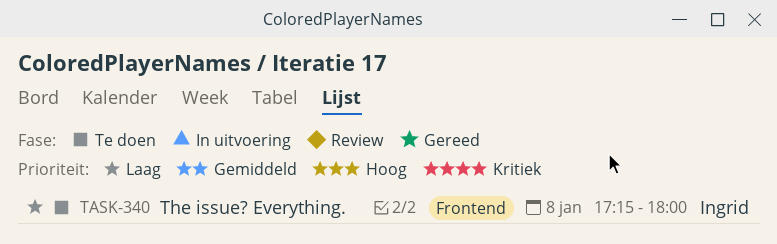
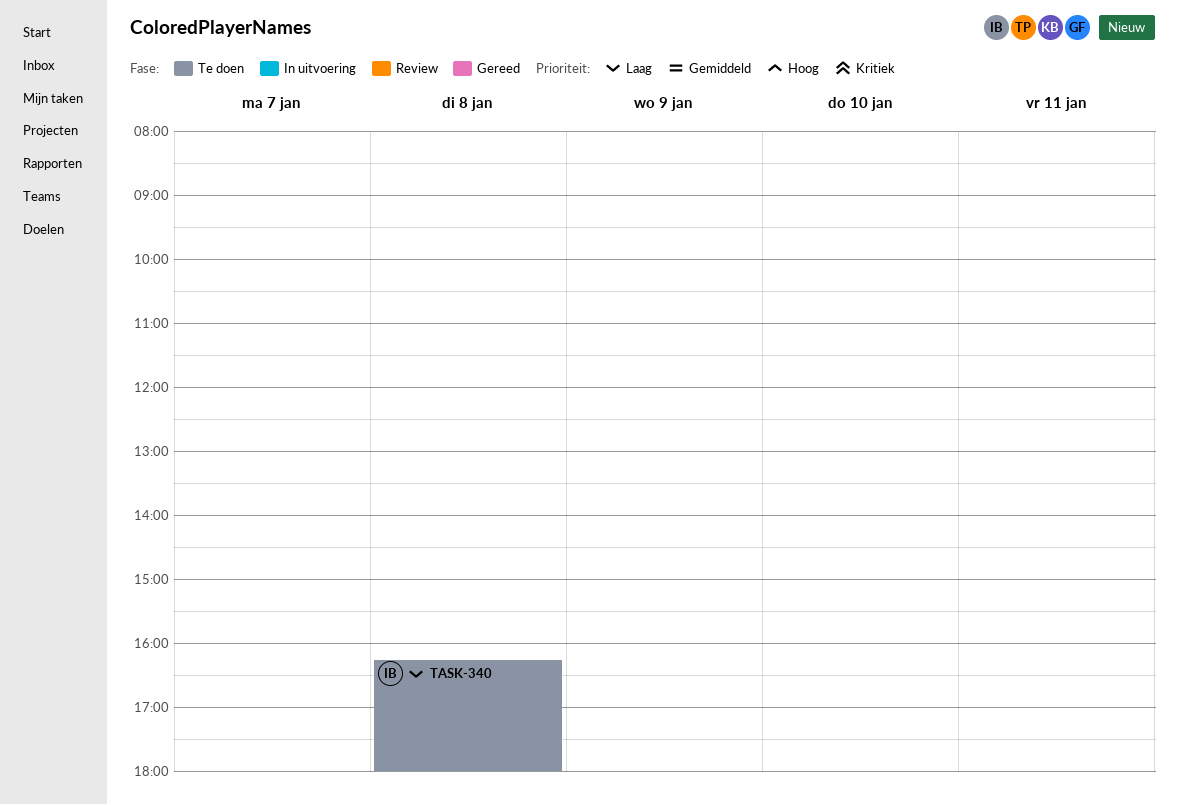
TASK-340, begins: 17:15 -> 16:15

